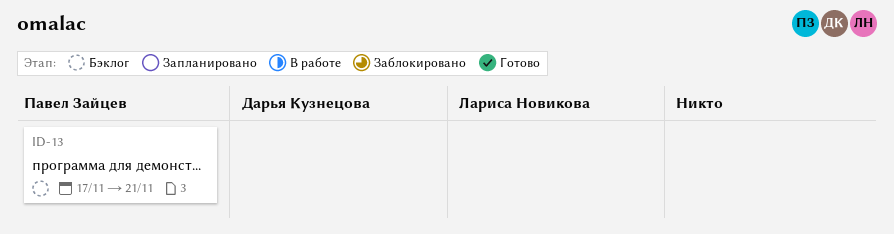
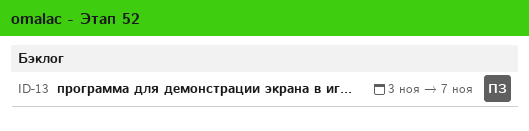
ID-13, start: Nov 17 -> Nov 3
ID-13, due: Nov 21 -> Nov 7

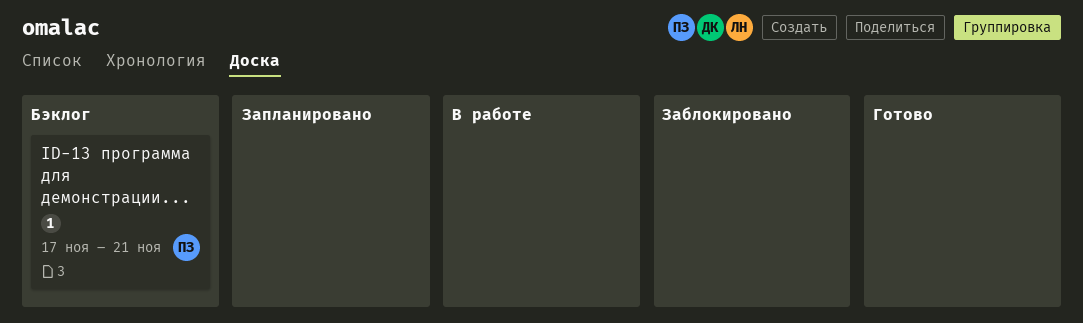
ID-13, start: Nov 3 -> Nov 17
ID-13, due: Nov 7 -> Nov 21

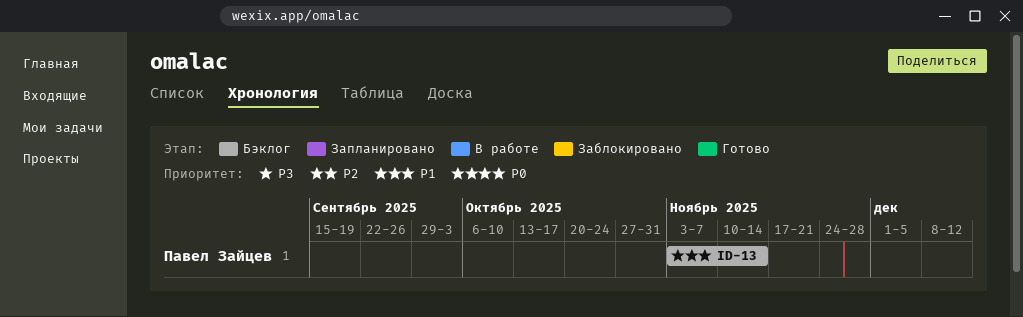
ID-13, start: Nov 17 -> Nov 3
ID-13, due: Nov 21 -> Nov 14

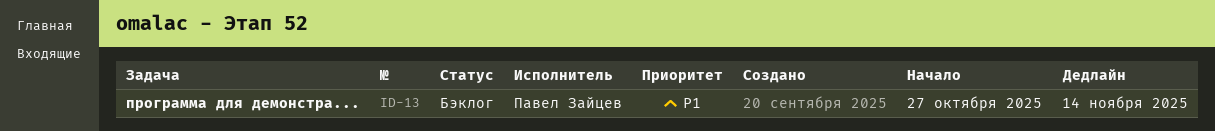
ID-13, start: Nov 3 -> Oct 27

